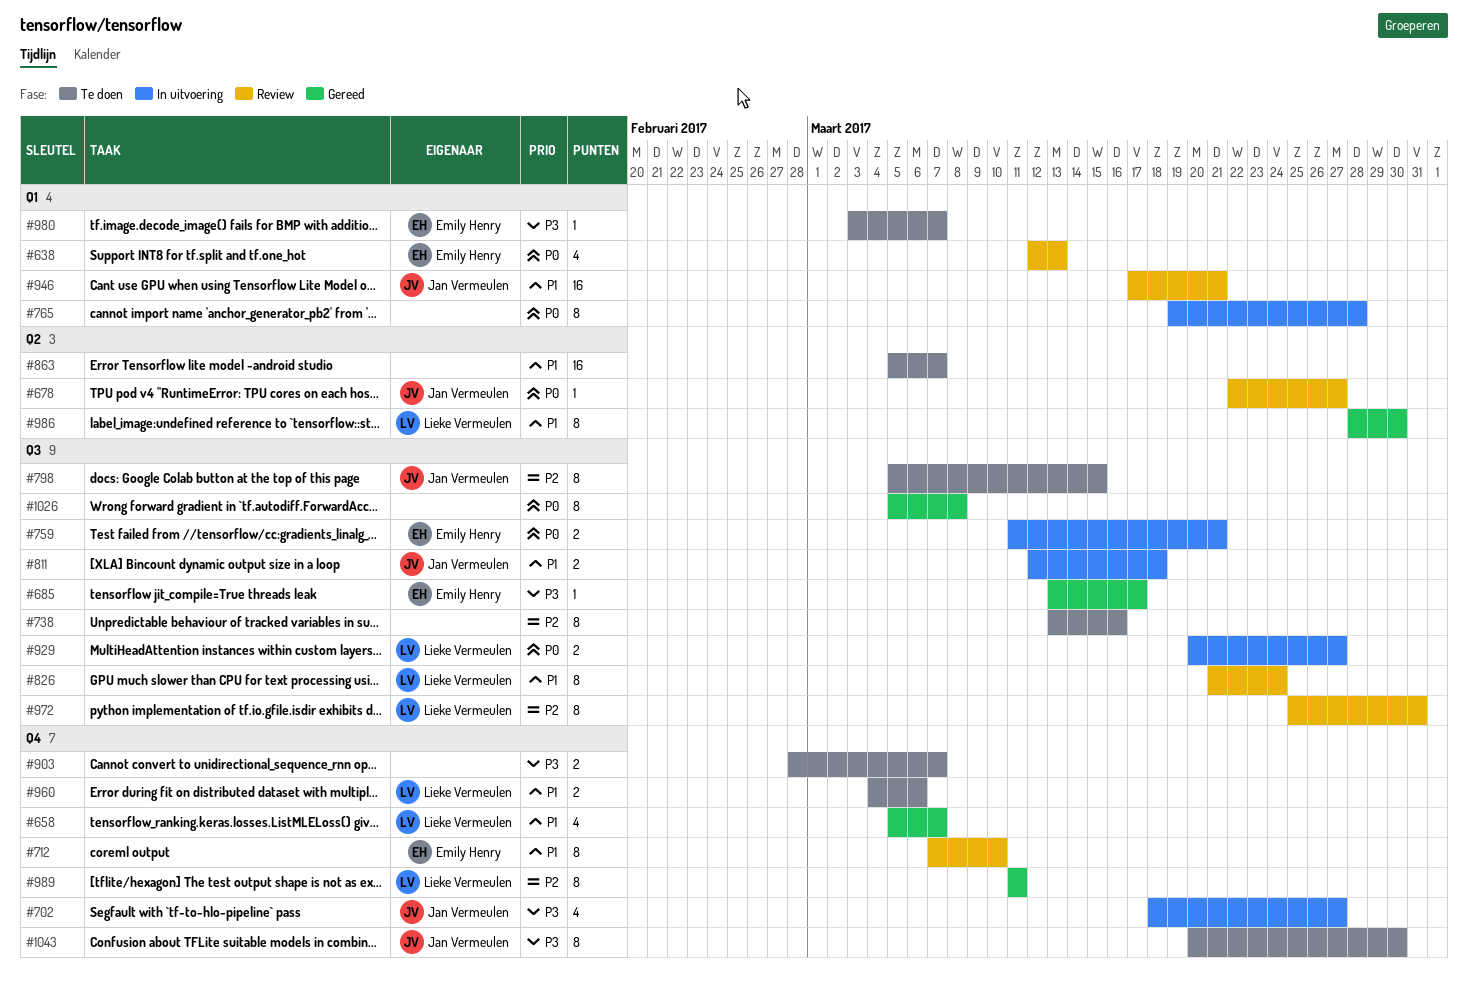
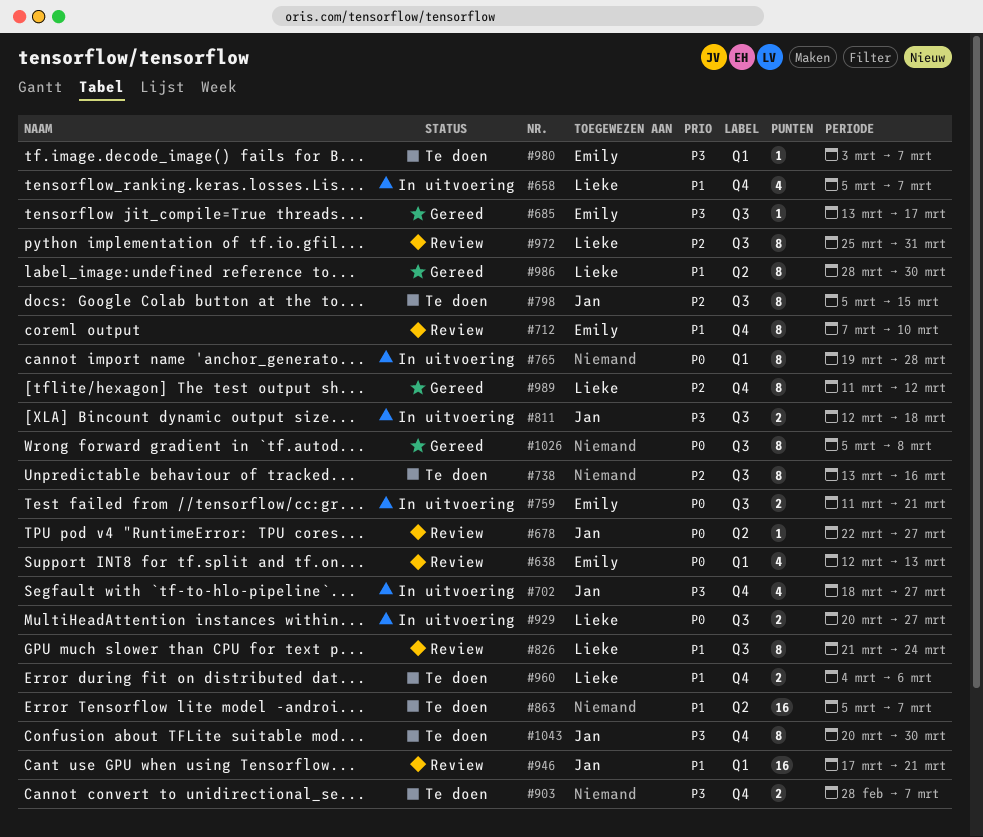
#658, status: Gereed -> In uitvoering
#811, priority: P1 -> P3
#989, due: Mar 11 -> Mar 12

